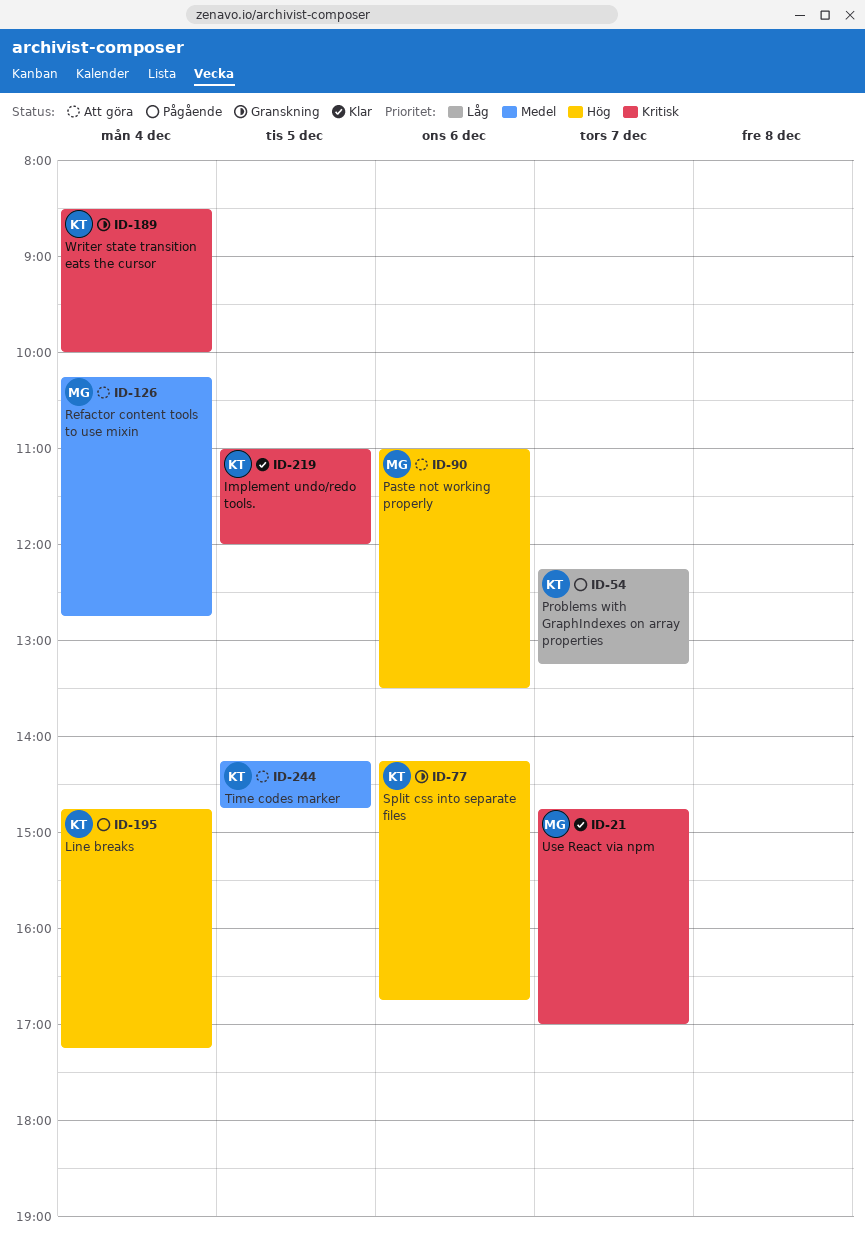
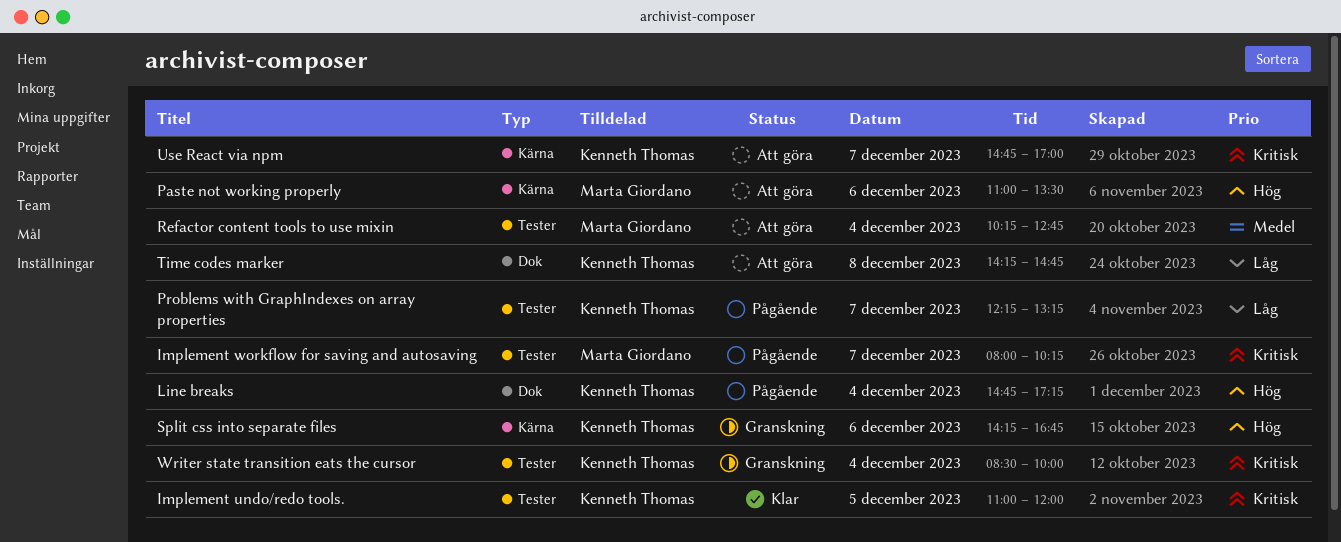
Implement workflow for saving and autosaving: none -> present
Time codes marker, priority: Medel -> Låg
Time codes marker, day: Dec 5 -> Dec 8
Use React via npm, status: Klar -> Att göra
Use React via npm, owner: Marta Giordano -> Kenneth Thomas

